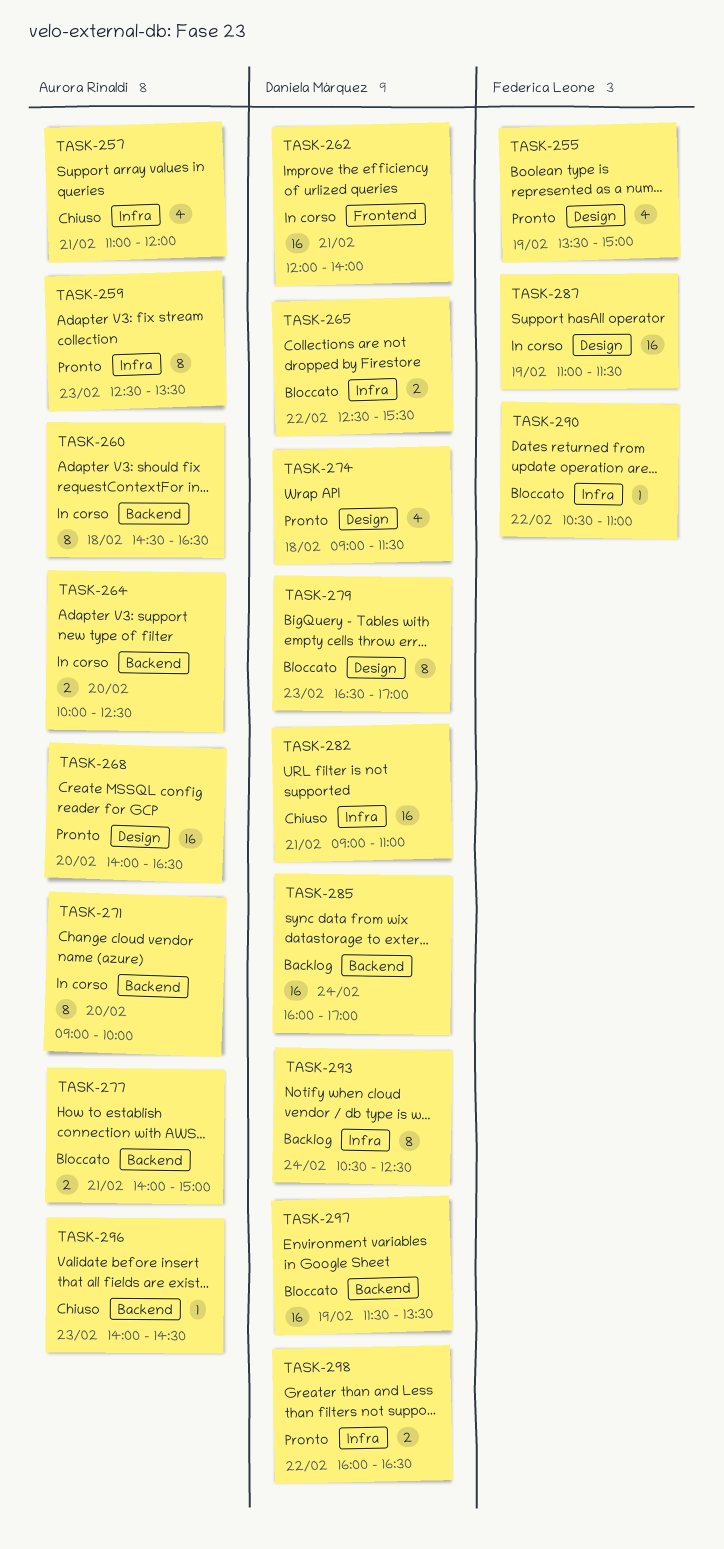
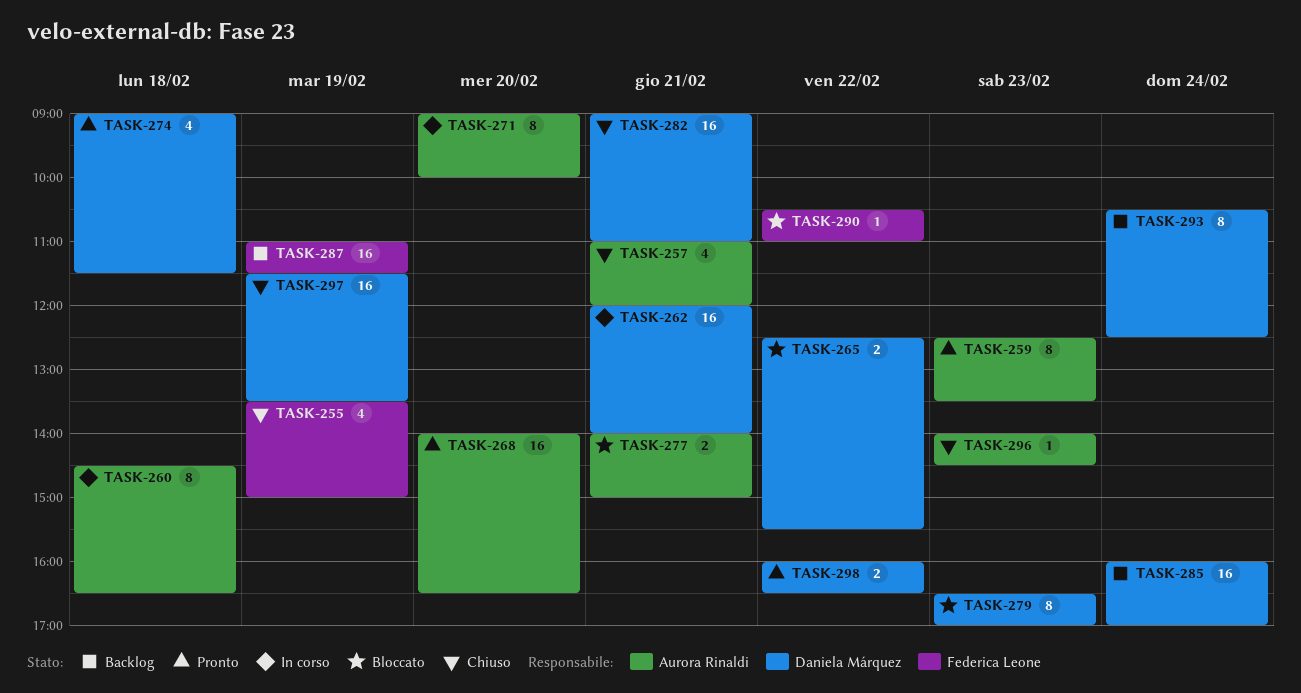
TASK-255, status: Pronto -> Chiuso
TASK-264: present -> none
TASK-287, status: In corso -> Backlog
TASK-297, status: Bloccato -> Chiuso

